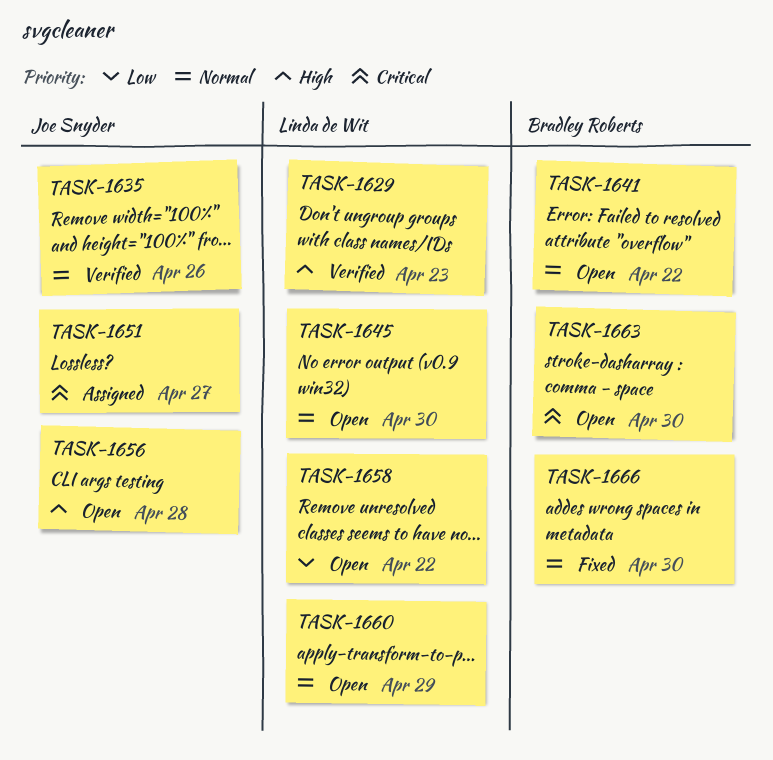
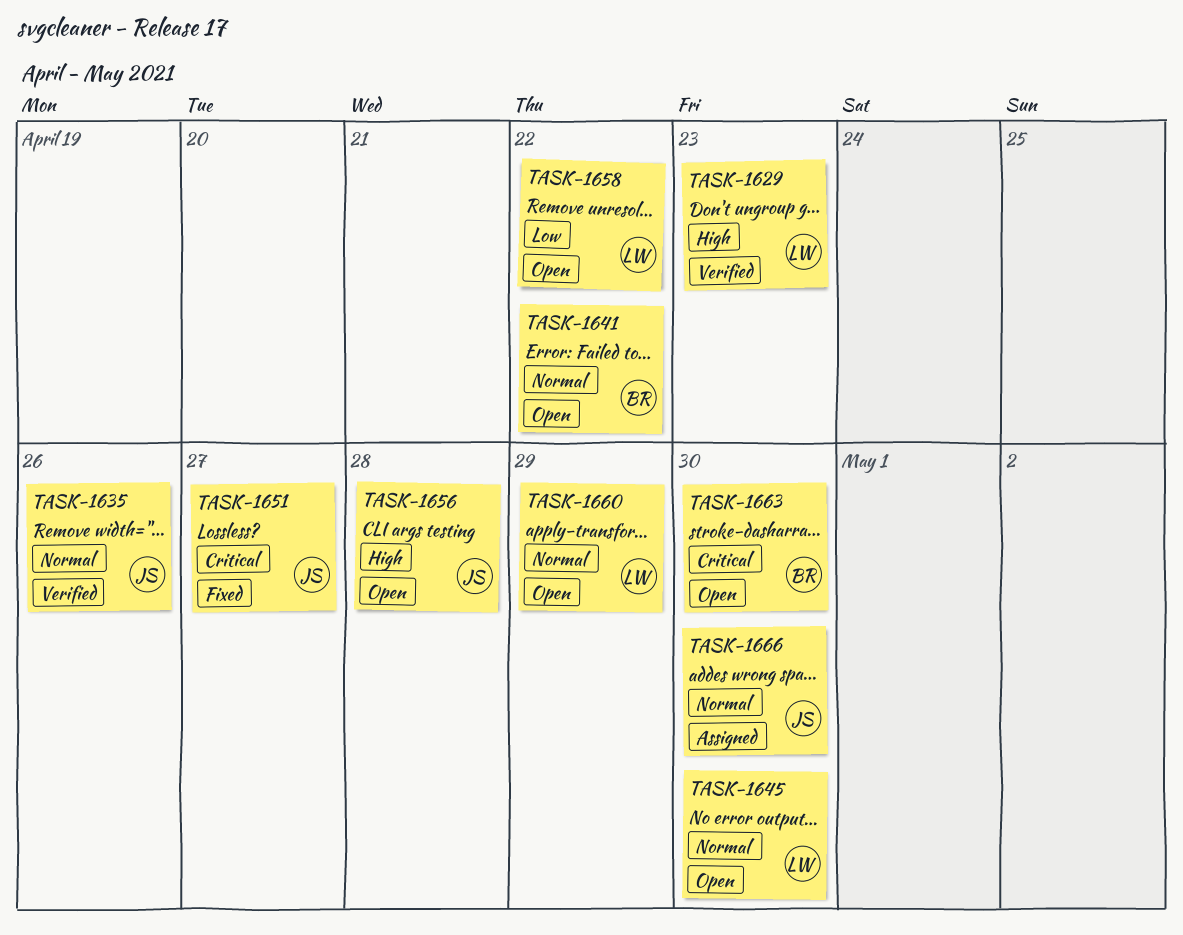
TASK-1651, status: Assigned -> Fixed
TASK-1666, status: Fixed -> Assigned
TASK-1666, owner: Bradley Roberts -> Joe Snyder

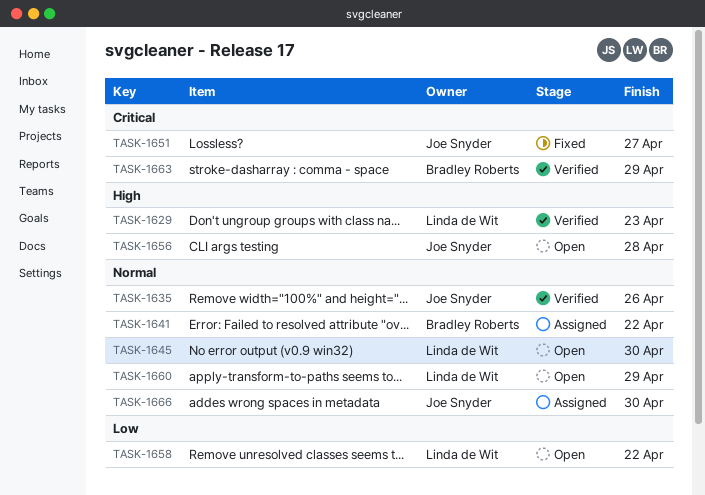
TASK-1641, status: Open -> Assigned
TASK-1663, status: Open -> Verified
TASK-1663, due: Apr 30 -> Apr 29

